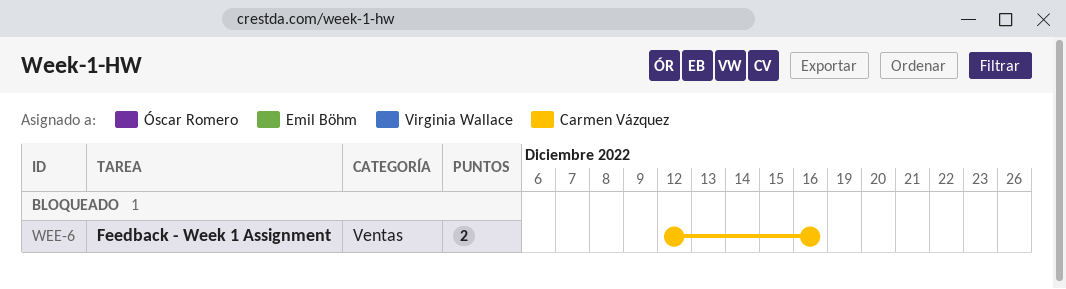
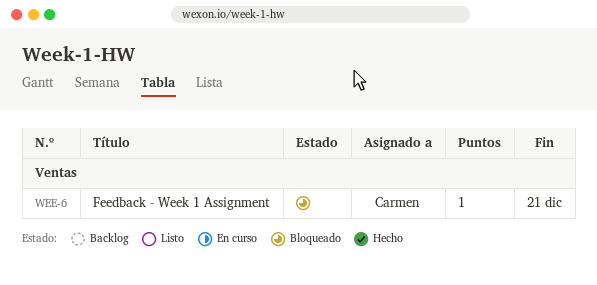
WEE-6, estimate: 2 -> 1
WEE-6, due: Dec 16 -> Dec 21

